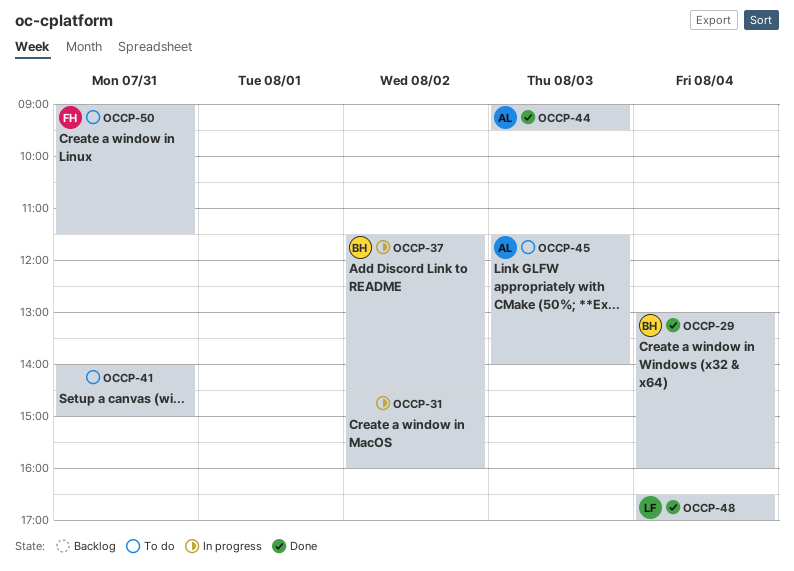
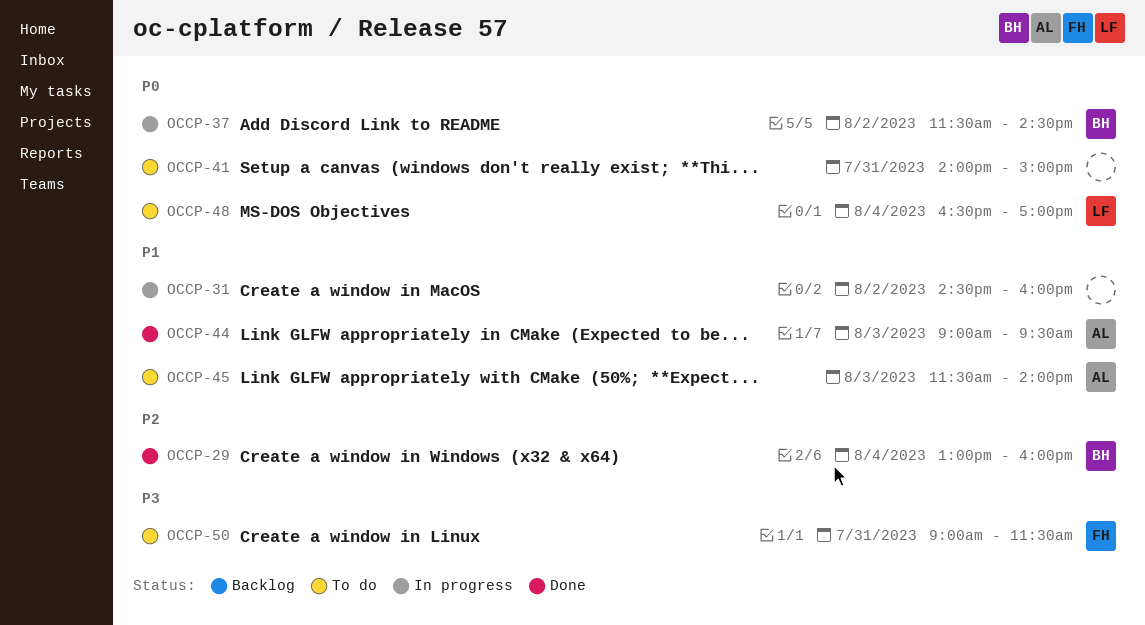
OCCP-48, status: Done -> To do

